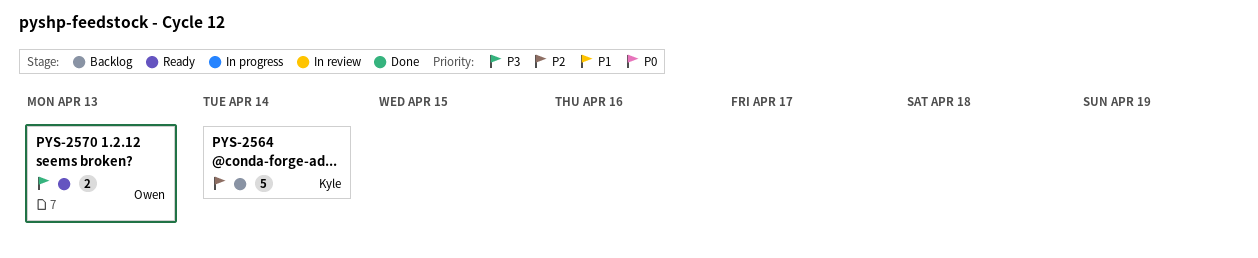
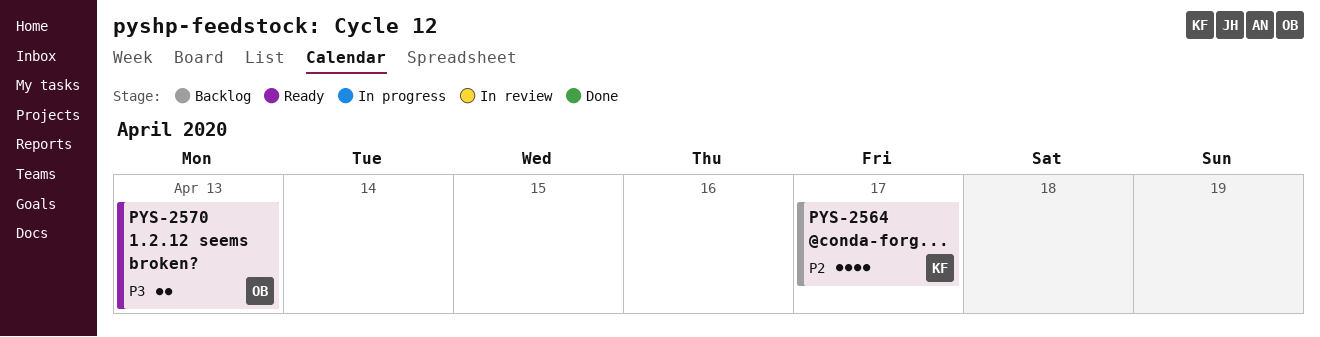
PYS-2564, estimate: 5 -> 4
PYS-2564, due: Apr 14 -> Apr 17

